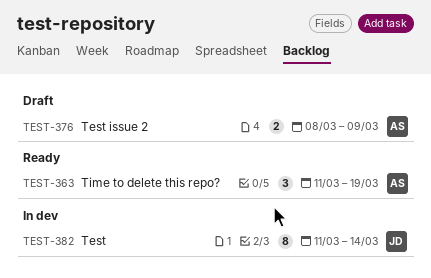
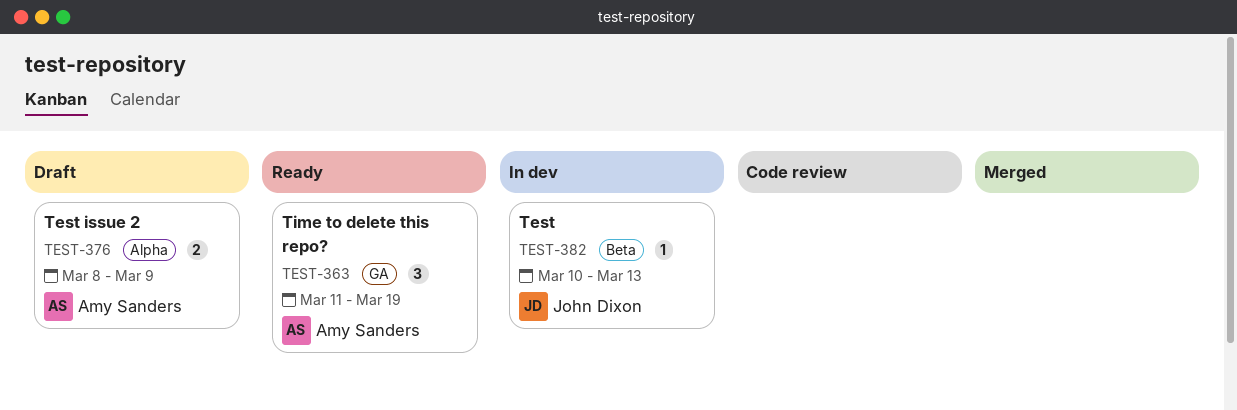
TEST-382, estimate: 8 -> 1
TEST-382, start: Mar 11 -> Mar 10
TEST-382, due: Mar 14 -> Mar 13

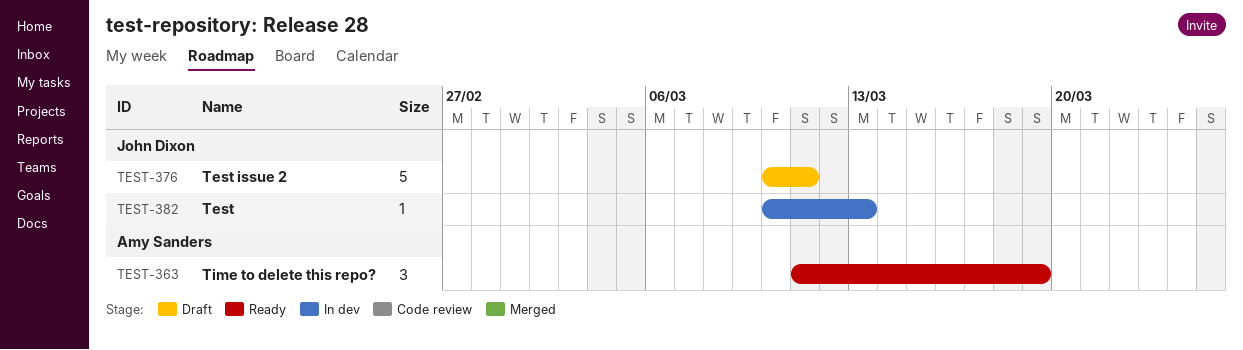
TEST-376, owner: Amy Sanders -> John Dixon
TEST-376, estimate: 2 -> 5
TEST-376, start: Mar 8 -> Mar 10
TEST-376, due: Mar 9 -> Mar 11

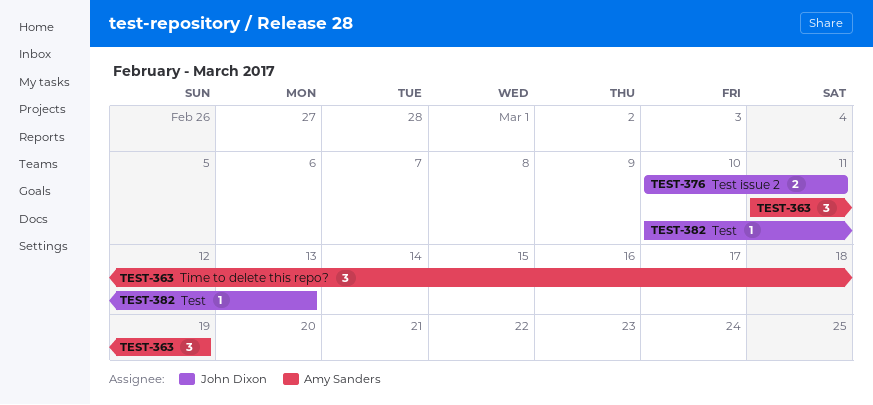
TEST-376, estimate: 5 -> 2

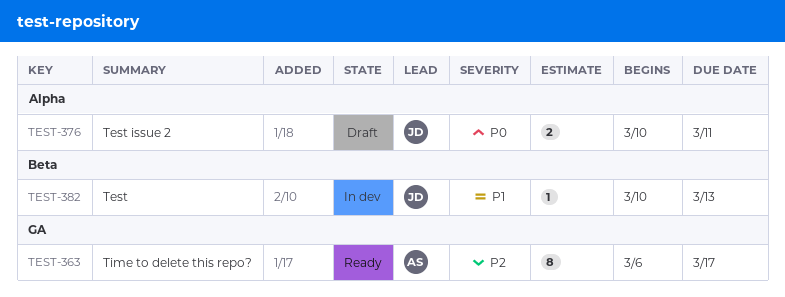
TEST-363, estimate: 3 -> 8
TEST-363, start: Mar 11 -> Mar 6
TEST-363, due: Mar 19 -> Mar 17

